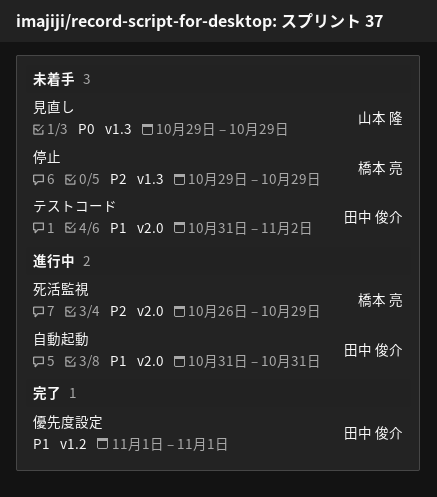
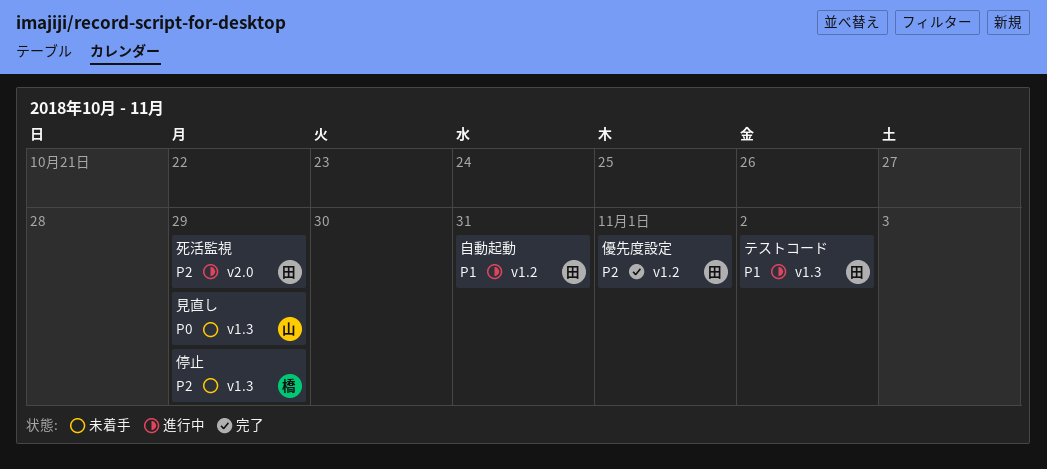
テストコード, status: 未着手 -> 進行中
テストコード, label: v2.0 -> v1.3
優先度設定, priority: P1 -> P2
死活監視, owner: 橋本 亮 -> 田中 俊介
自動起動, label: v2.0 -> v1.2

